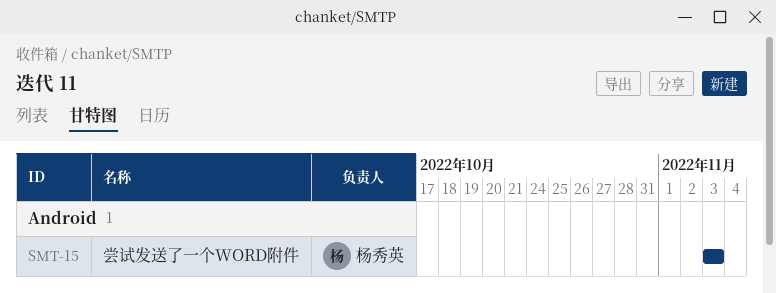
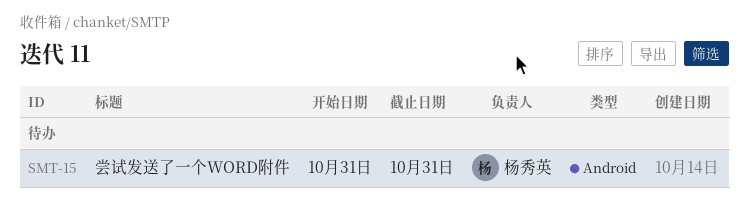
SMT-15, start: Nov 3 -> Oct 31
SMT-15, due: Nov 3 -> Oct 31

